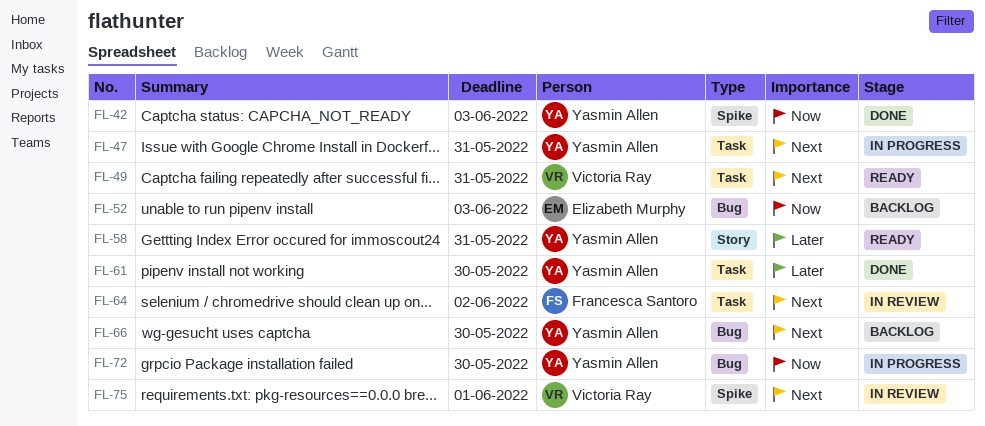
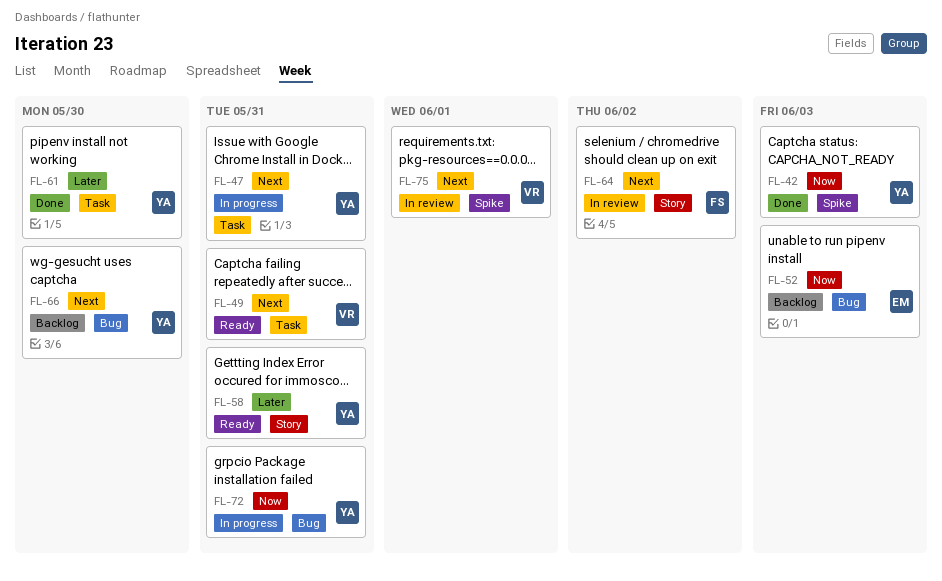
FL-64, label: Task -> Story
FL-72, due: May 30 -> May 31

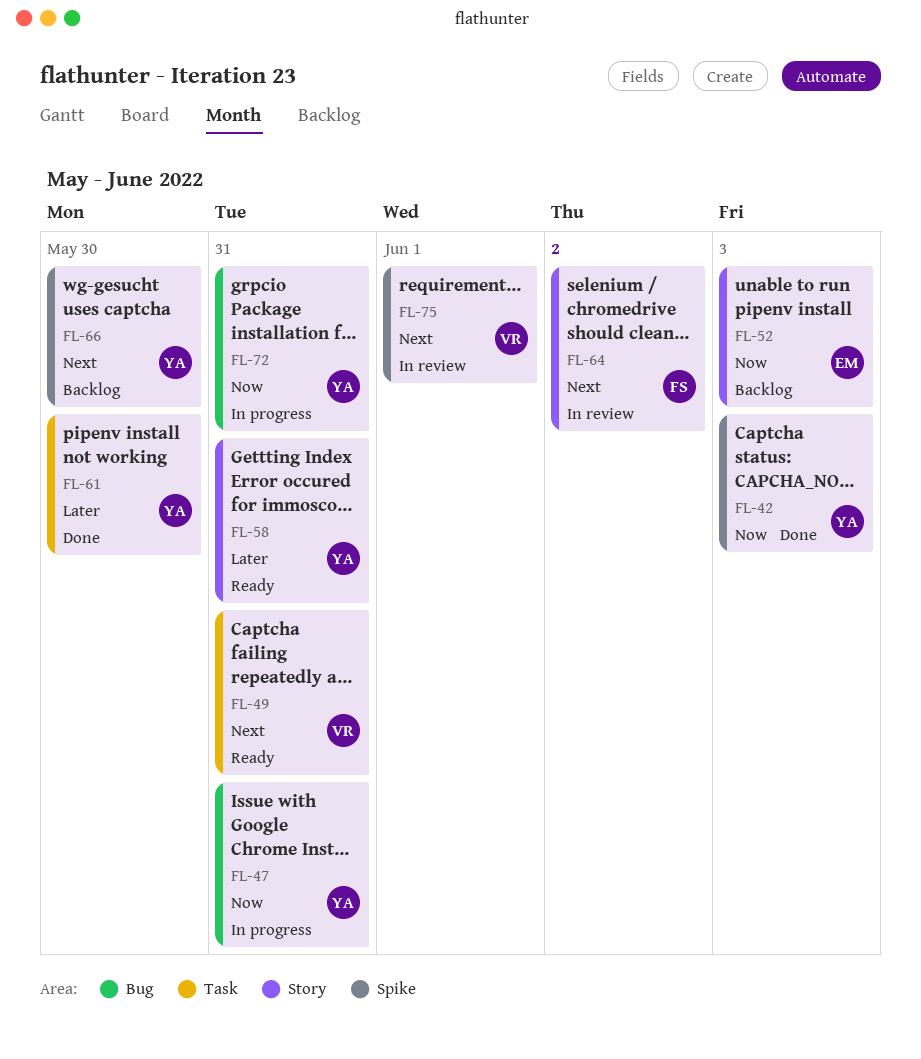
FL-47, priority: Next -> Now
FL-47, label: Task -> Bug
FL-52, label: Bug -> Story
FL-66, label: Bug -> Spike

